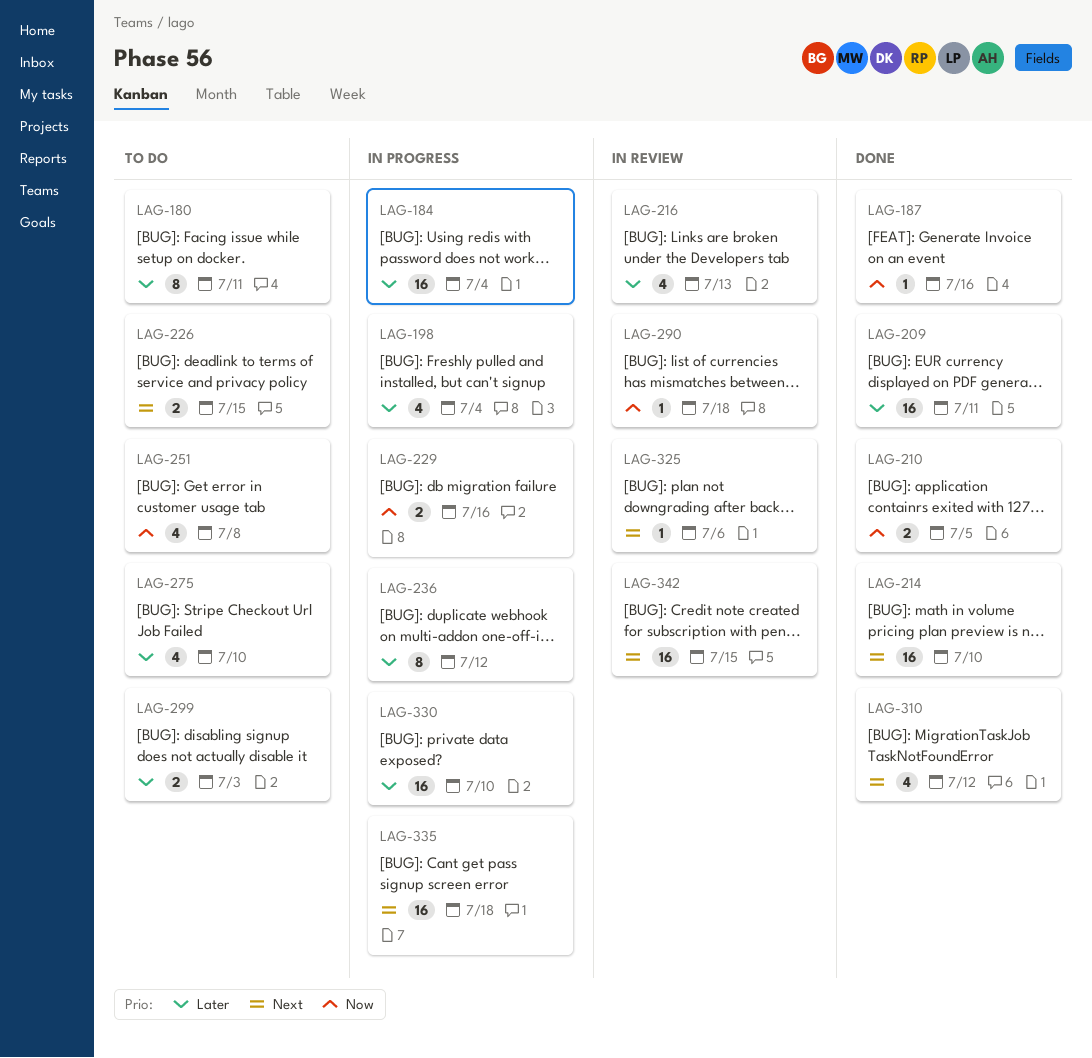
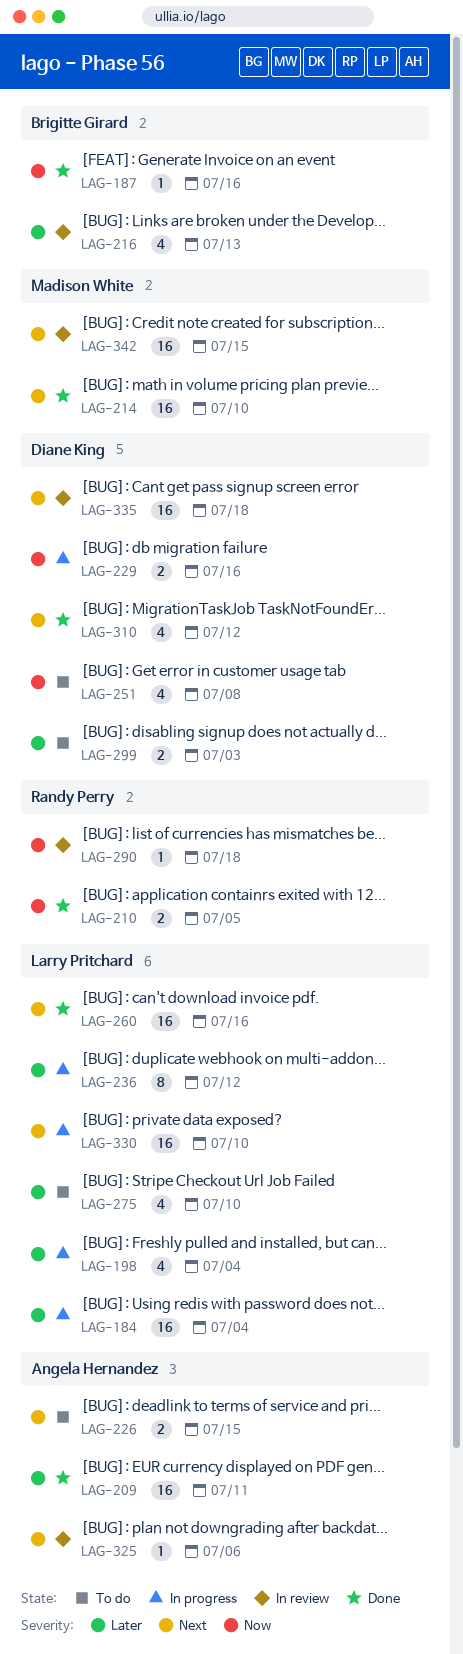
LAG-180: present -> none
LAG-260: none -> present
LAG-330, priority: Later -> Next
LAG-335, status: In progress -> In review

